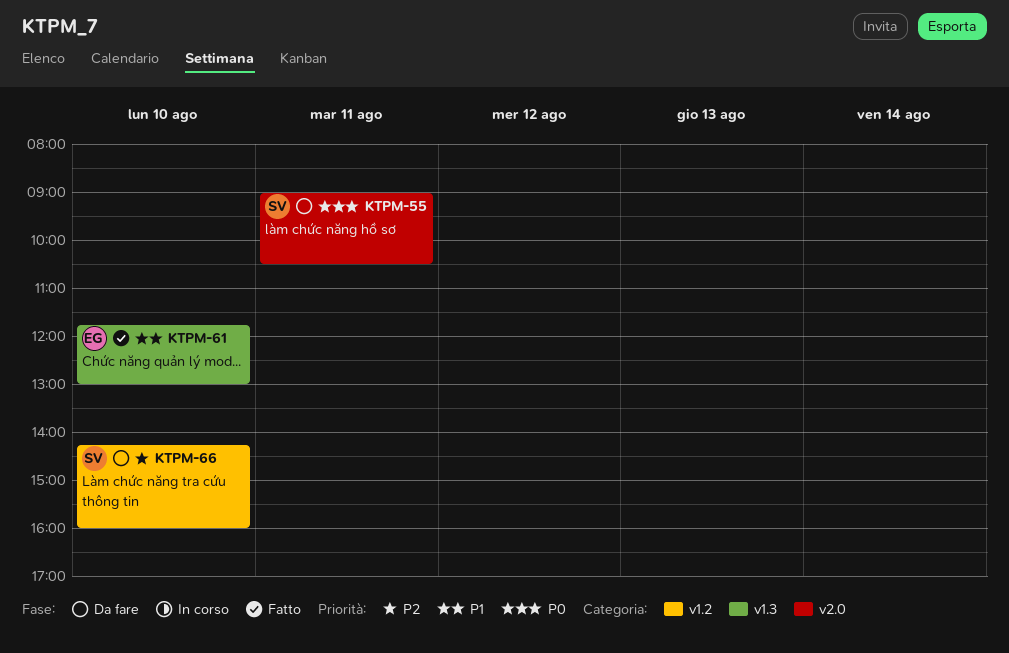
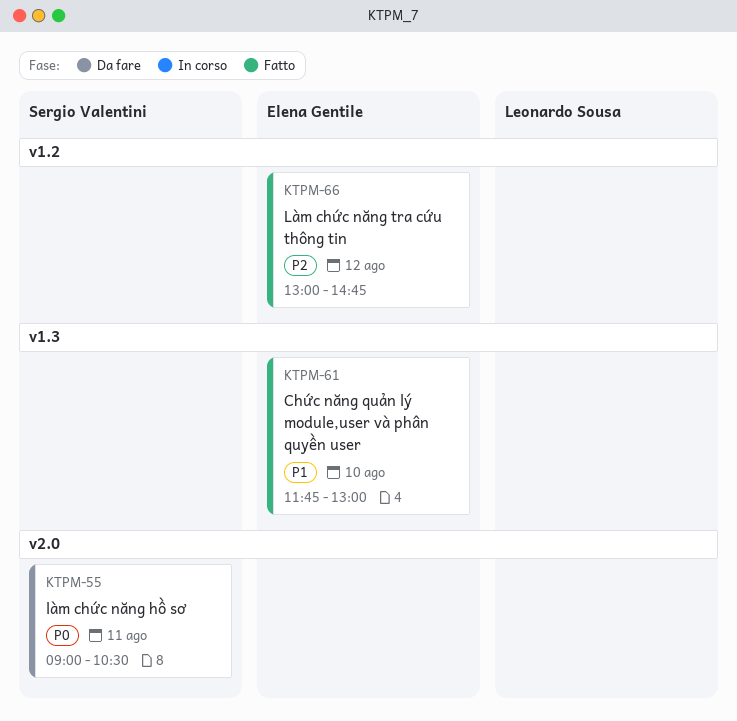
KTPM-66, status: Da fare -> Fatto
KTPM-66, owner: Sergio Valentini -> Elena Gentile
KTPM-66, day: Aug 10 -> Aug 12
KTPM-66, begins: 14:15 -> 13:00
KTPM-66, ends: 16:00 -> 14:45

